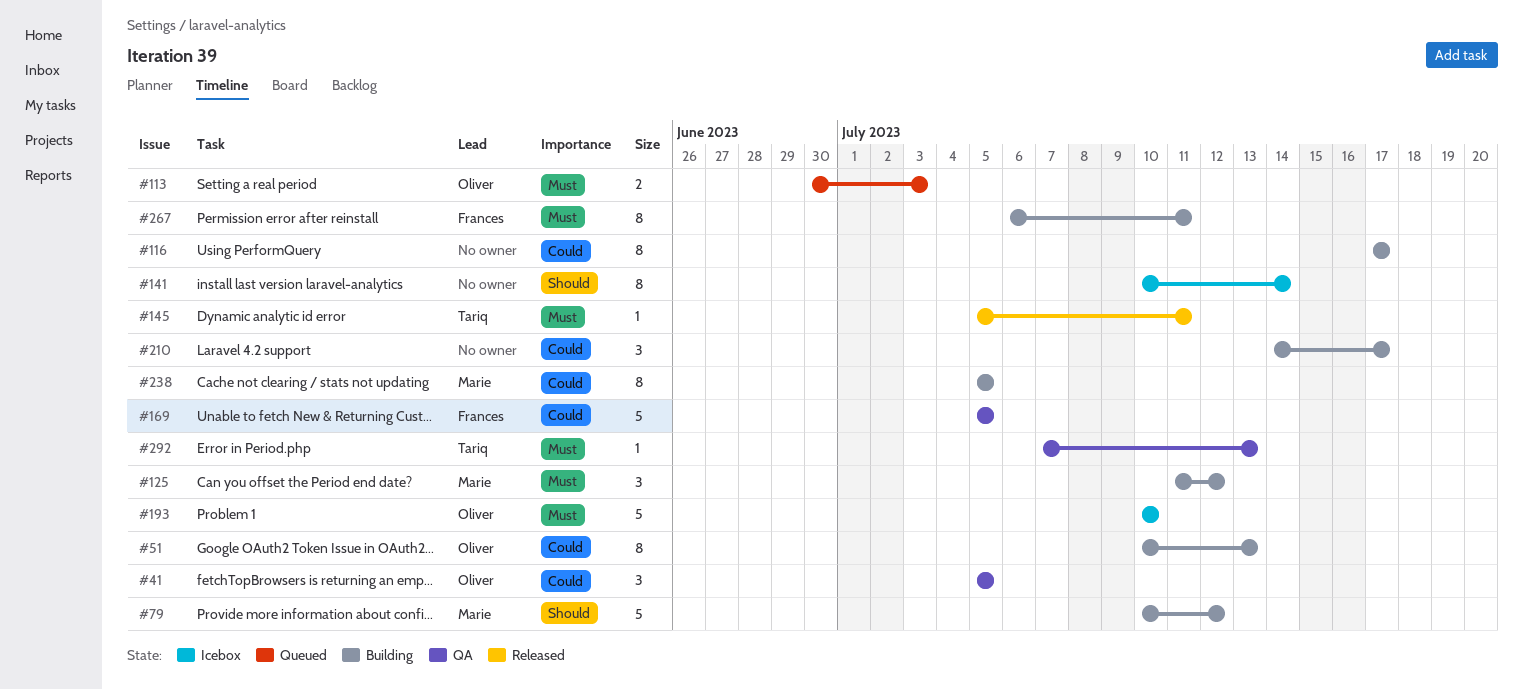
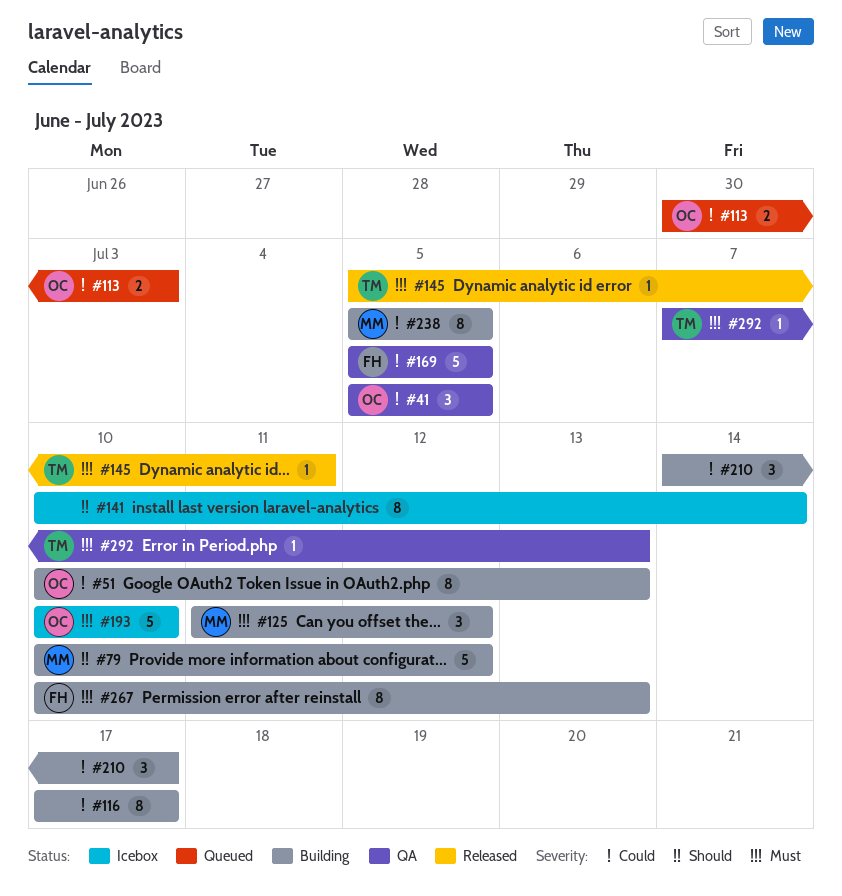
#113, priority: Must -> Could
#267, start: Jul 6 -> Jul 10
#267, due: Jul 11 -> Jul 13

